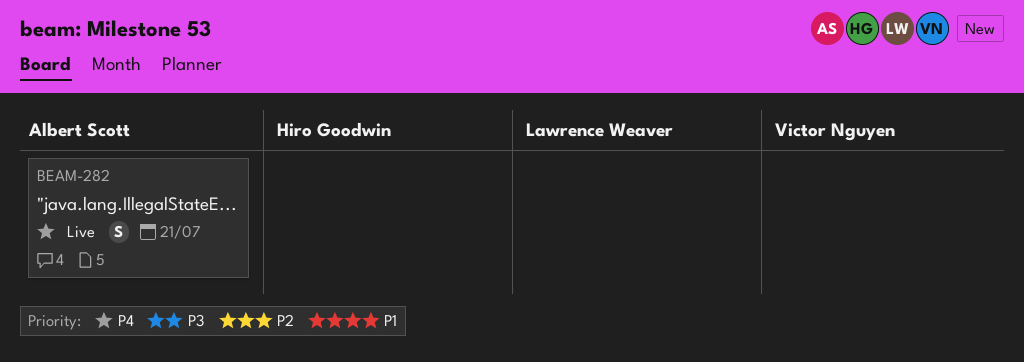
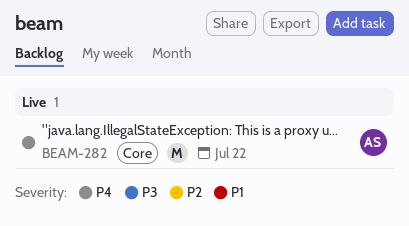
BEAM-282, estimate: S -> M
BEAM-282, due: Jul 21 -> Jul 22

